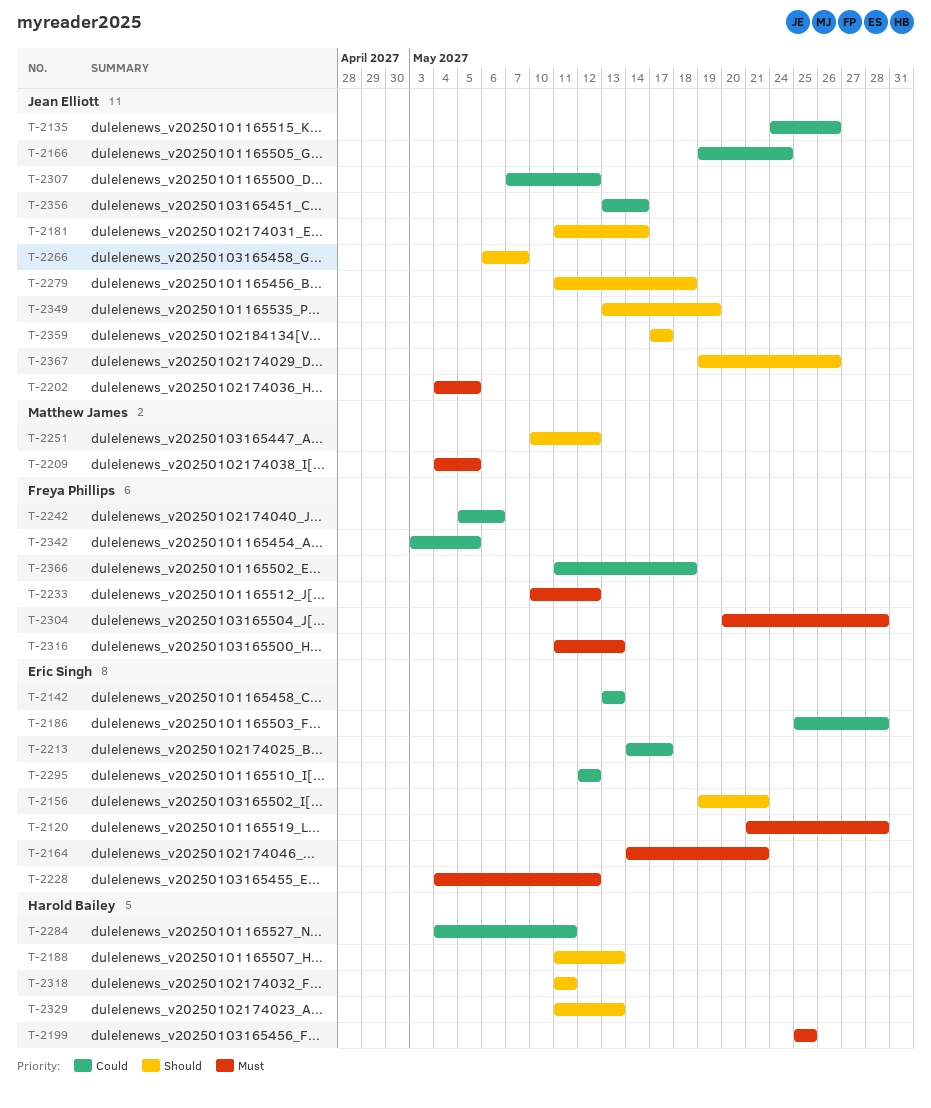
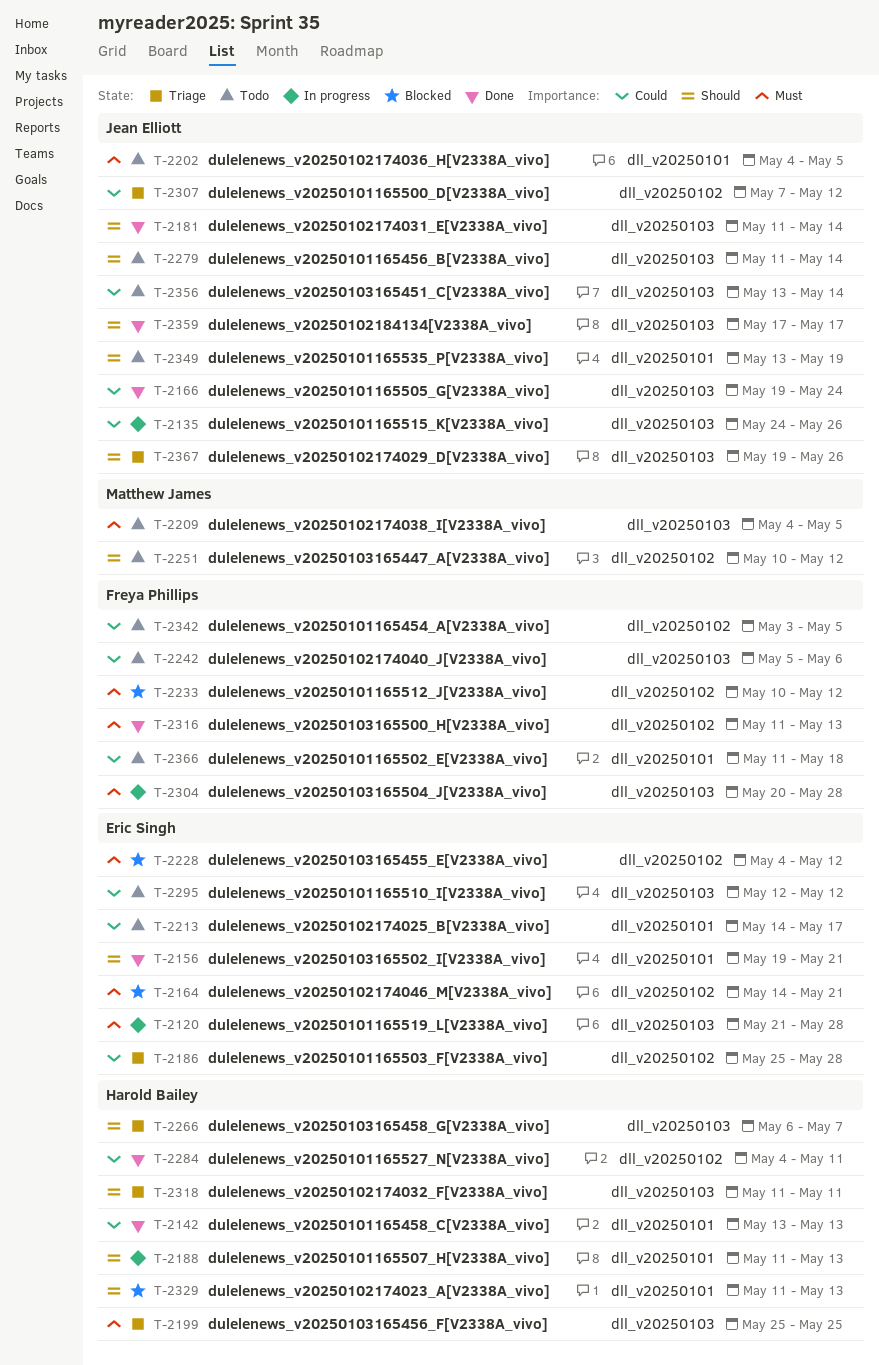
T-2142, owner: Eric Singh -> Harold Bailey
T-2266, owner: Jean Elliott -> Harold Bailey
T-2279, due: May 18 -> May 14

